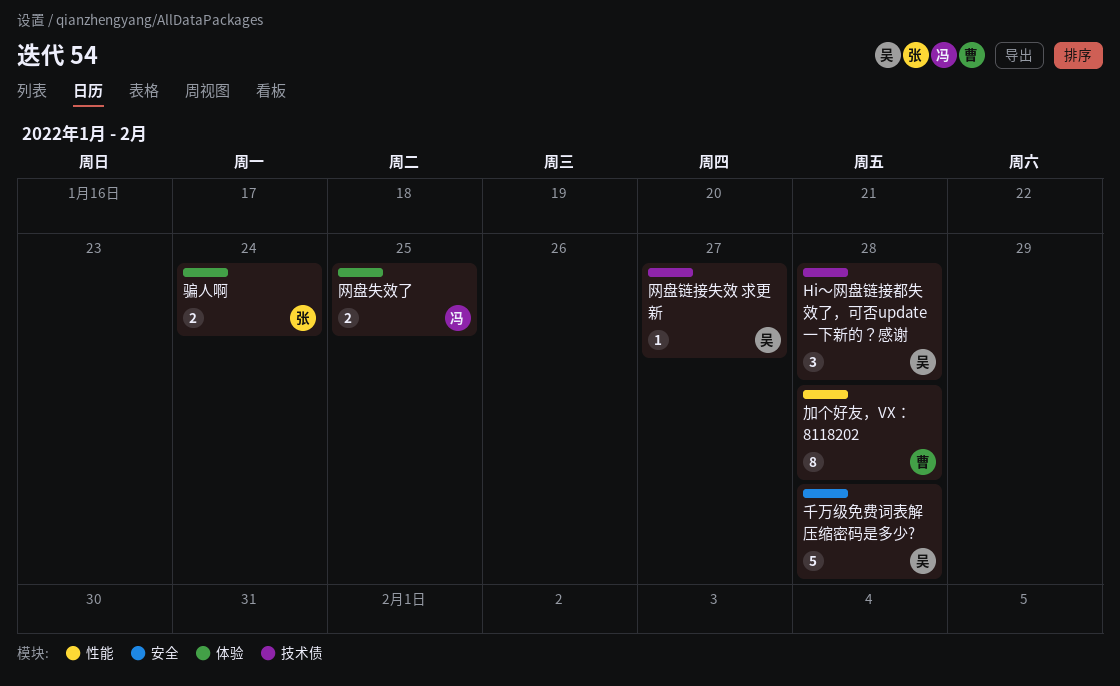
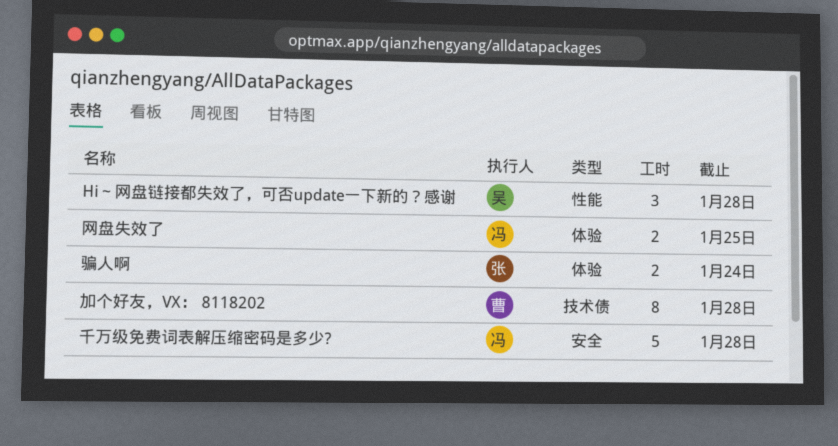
Hi～网盘链接都失效了，可否update一下新的？感谢, label: 技术债 -> 性能
加个好友，VX： 8118202, label: 性能 -> 技术债
千万级免费词表解压缩密码是多少?, owner: 吴 -> 冯
网盘链接失效 求更新: present -> none

